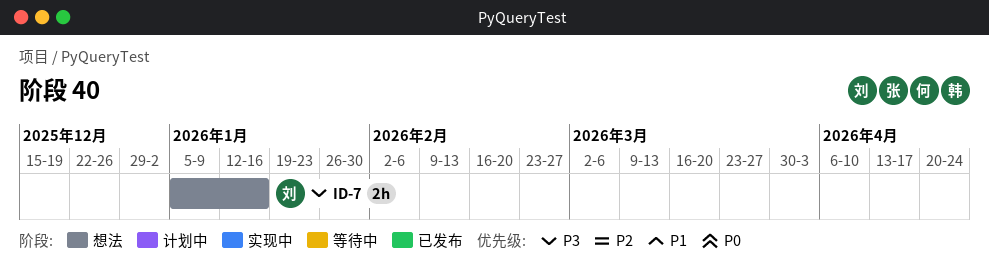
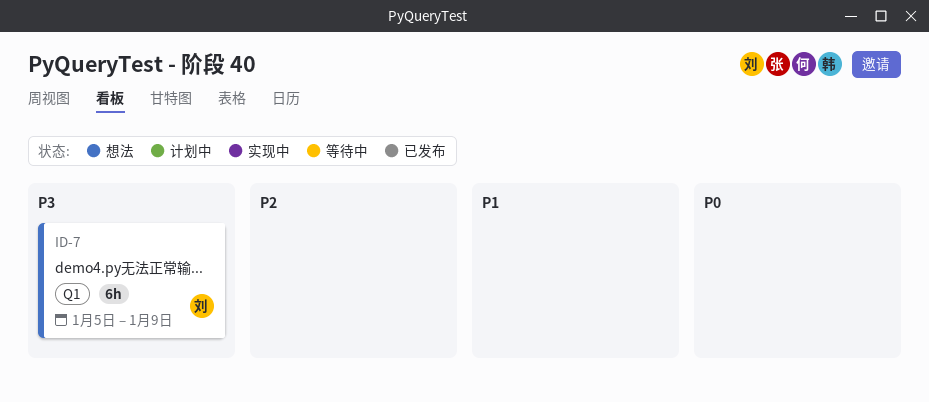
ID-7, estimate: 2h -> 6h
ID-7, due: Jan 16 -> Jan 9

